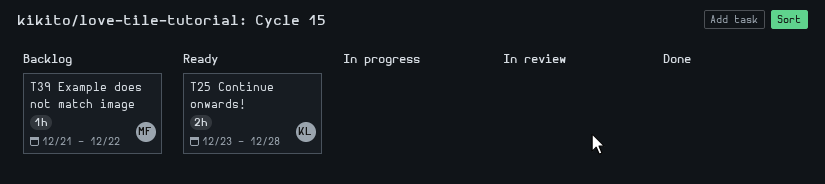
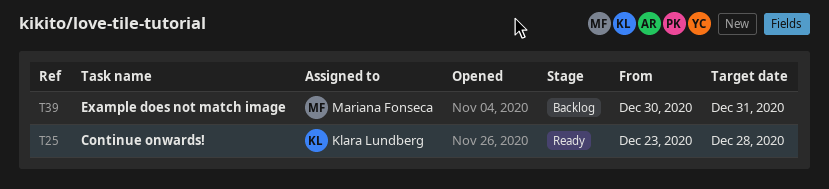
T39, start: Dec 21 -> Dec 30
T39, due: Dec 22 -> Dec 31

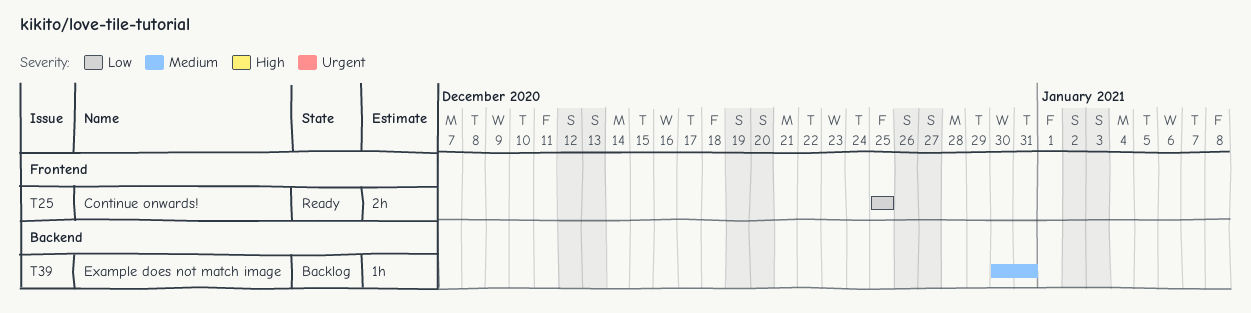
T25, start: Dec 23 -> Dec 25
T25, due: Dec 28 -> Dec 25

